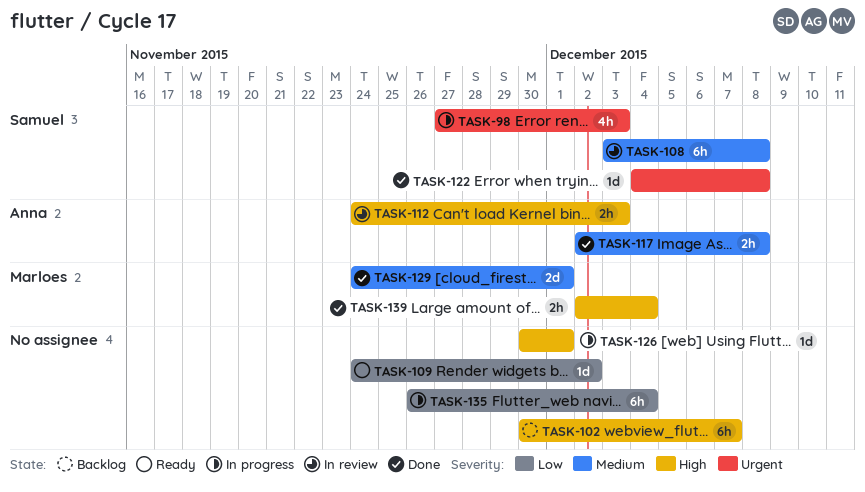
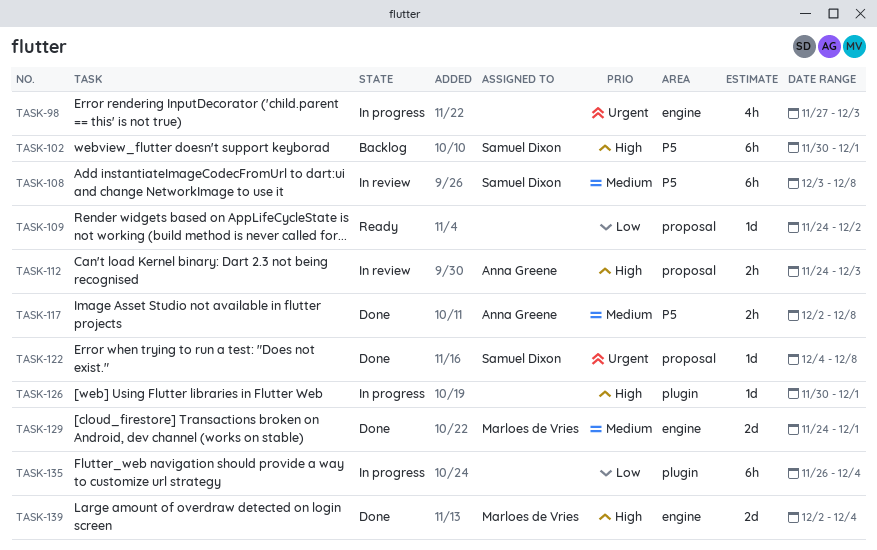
TASK-98, owner: Samuel Dixon -> none
TASK-102, owner: none -> Samuel Dixon
TASK-102, due: Dec 7 -> Dec 1
TASK-139, estimate: 2h -> 2d

